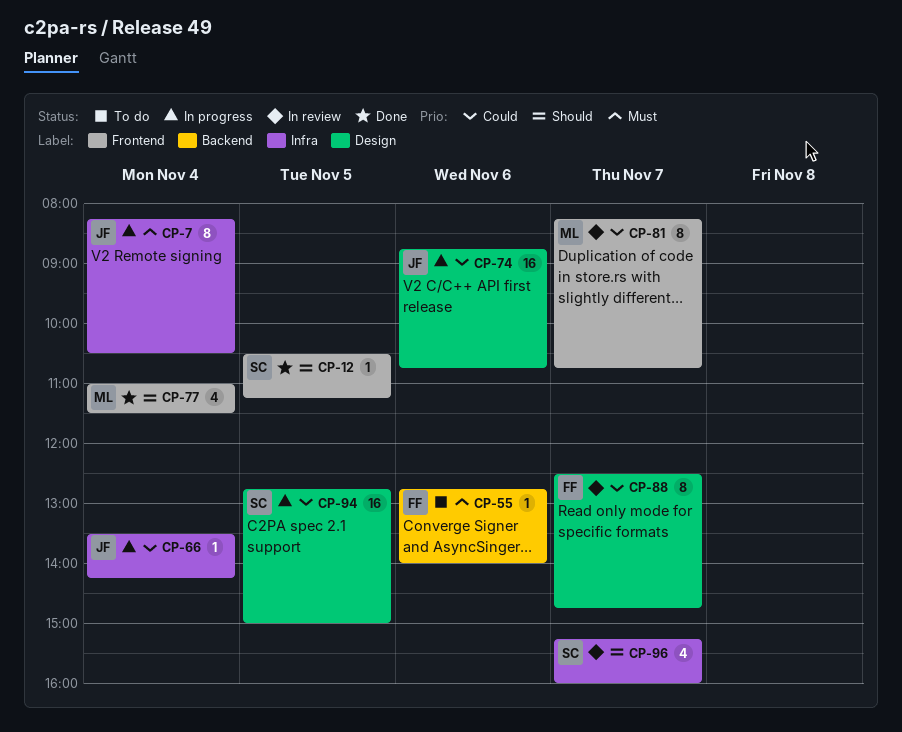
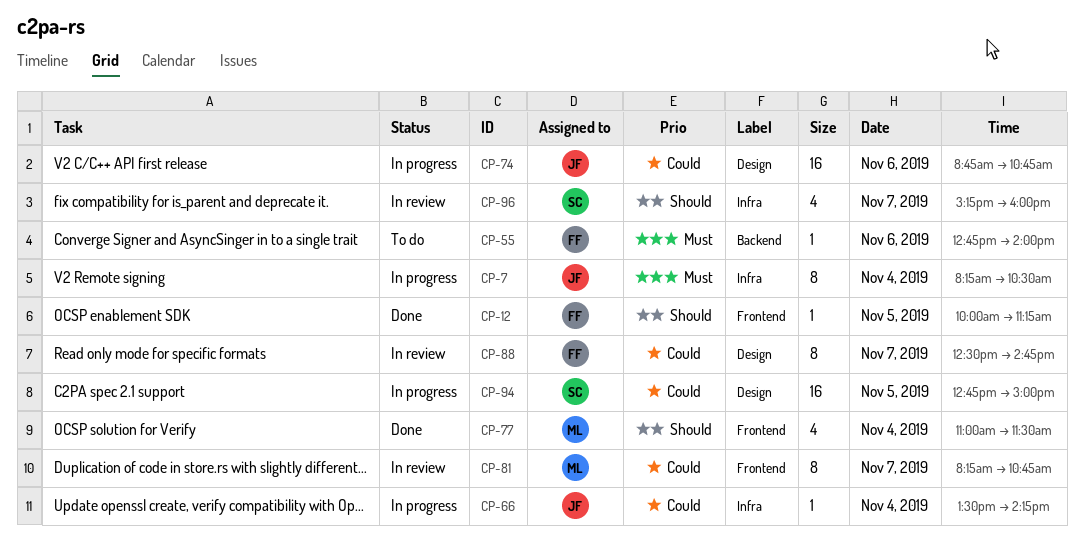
CP-12, owner: SC -> FF
CP-12, begins: 10:30 -> 10:00

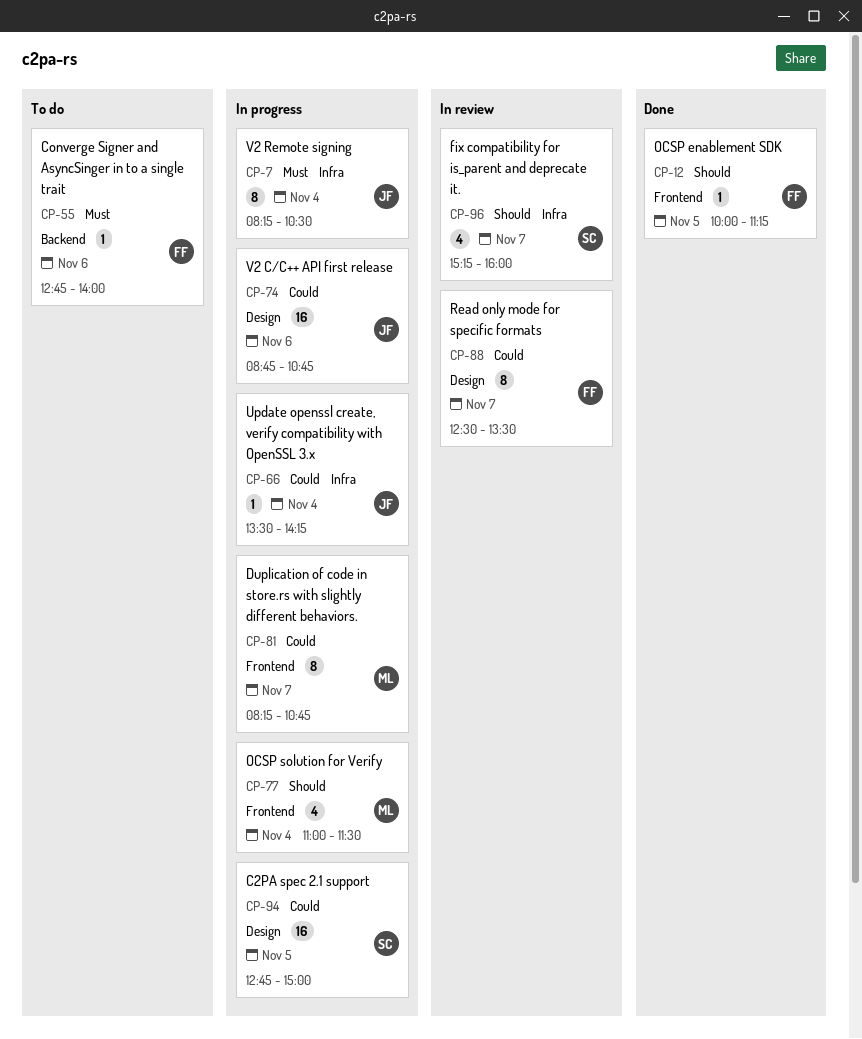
CP-77, status: Done -> In progress
CP-81, status: In review -> In progress
CP-88, ends: 14:45 -> 13:30

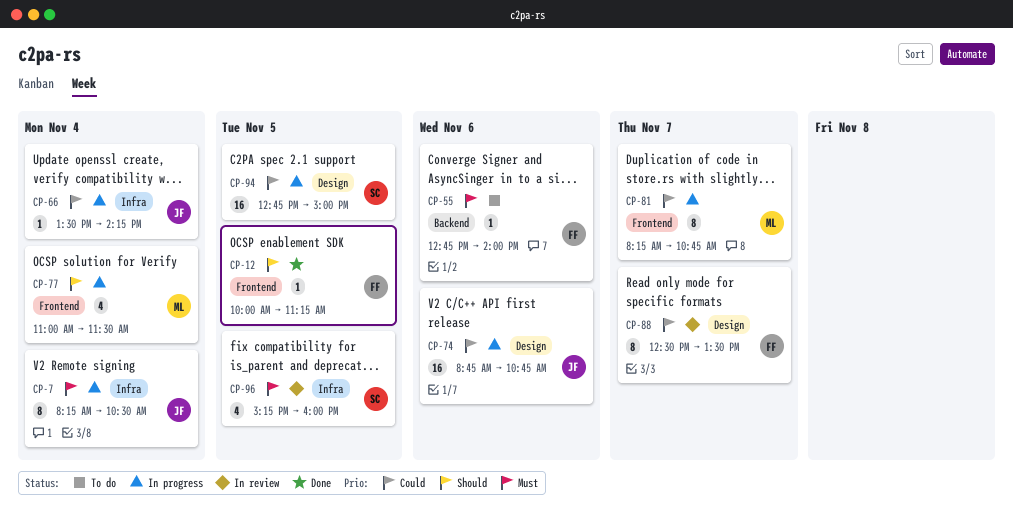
CP-96, priority: Should -> Must
CP-96, day: Nov 7 -> Nov 5

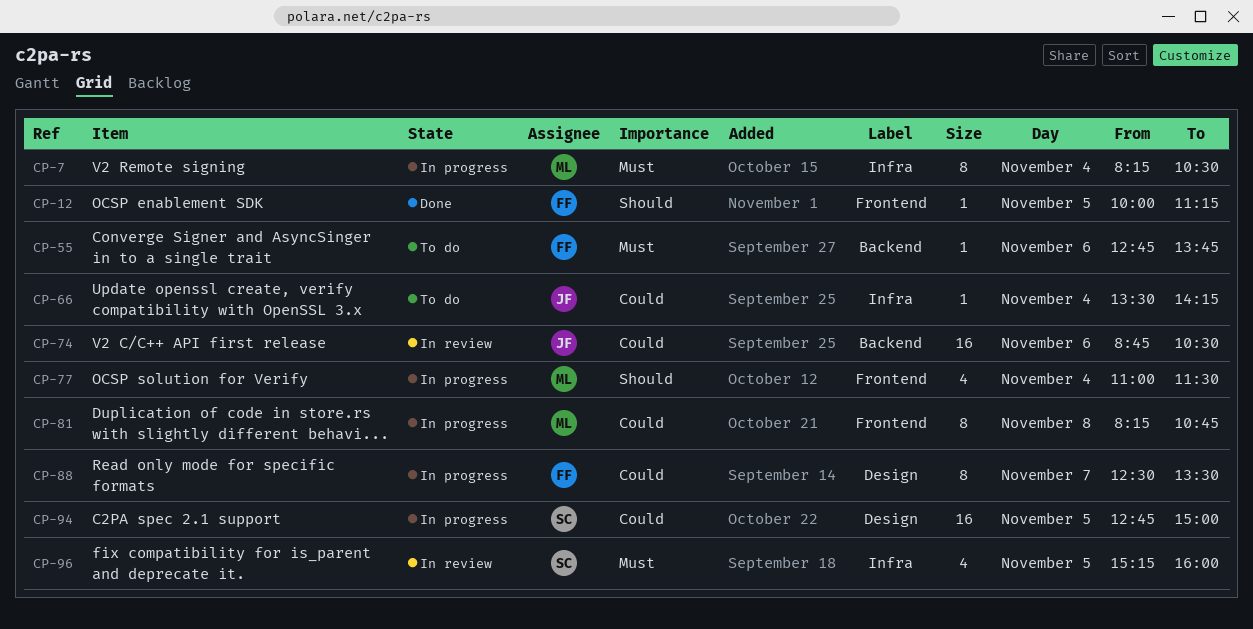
CP-7, owner: JF -> ML
CP-55, ends: 14:00 -> 13:45
CP-66, status: In progress -> To do
CP-74, status: In progress -> In review
CP-74, label: Design -> Backend
CP-74, ends: 10:45 -> 10:30
CP-81, day: Nov 7 -> Nov 8
CP-88, status: In review -> In progress

